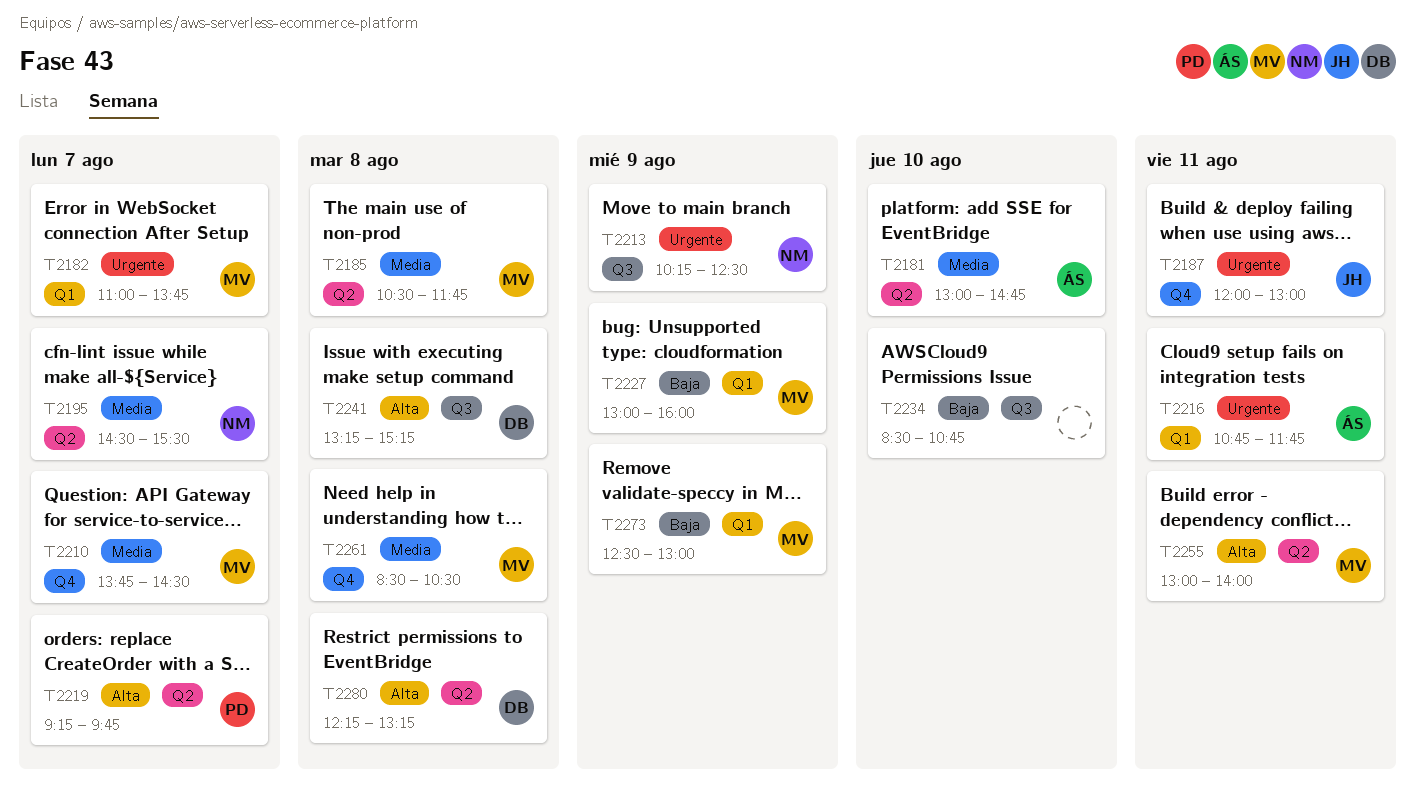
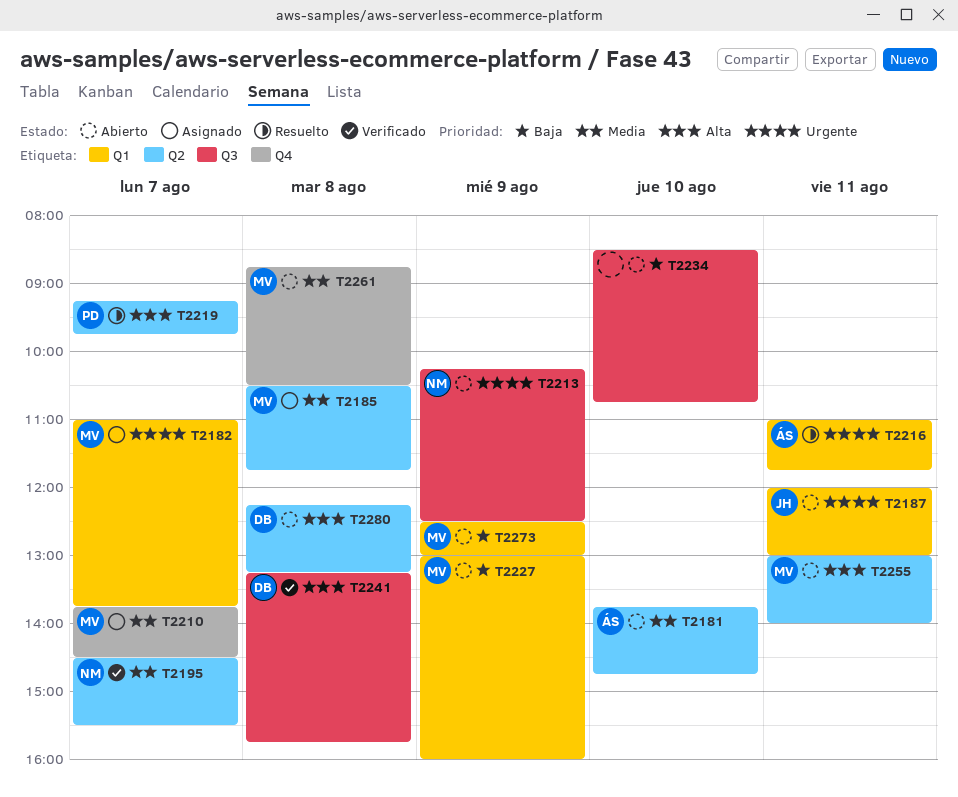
T2181, begins: 13:00 -> 13:45
T2187, label: Q4 -> Q1
T2216, begins: 10:45 -> 11:00
T2241, ends: 15:15 -> 15:45
T2261, begins: 08:30 -> 08:45

